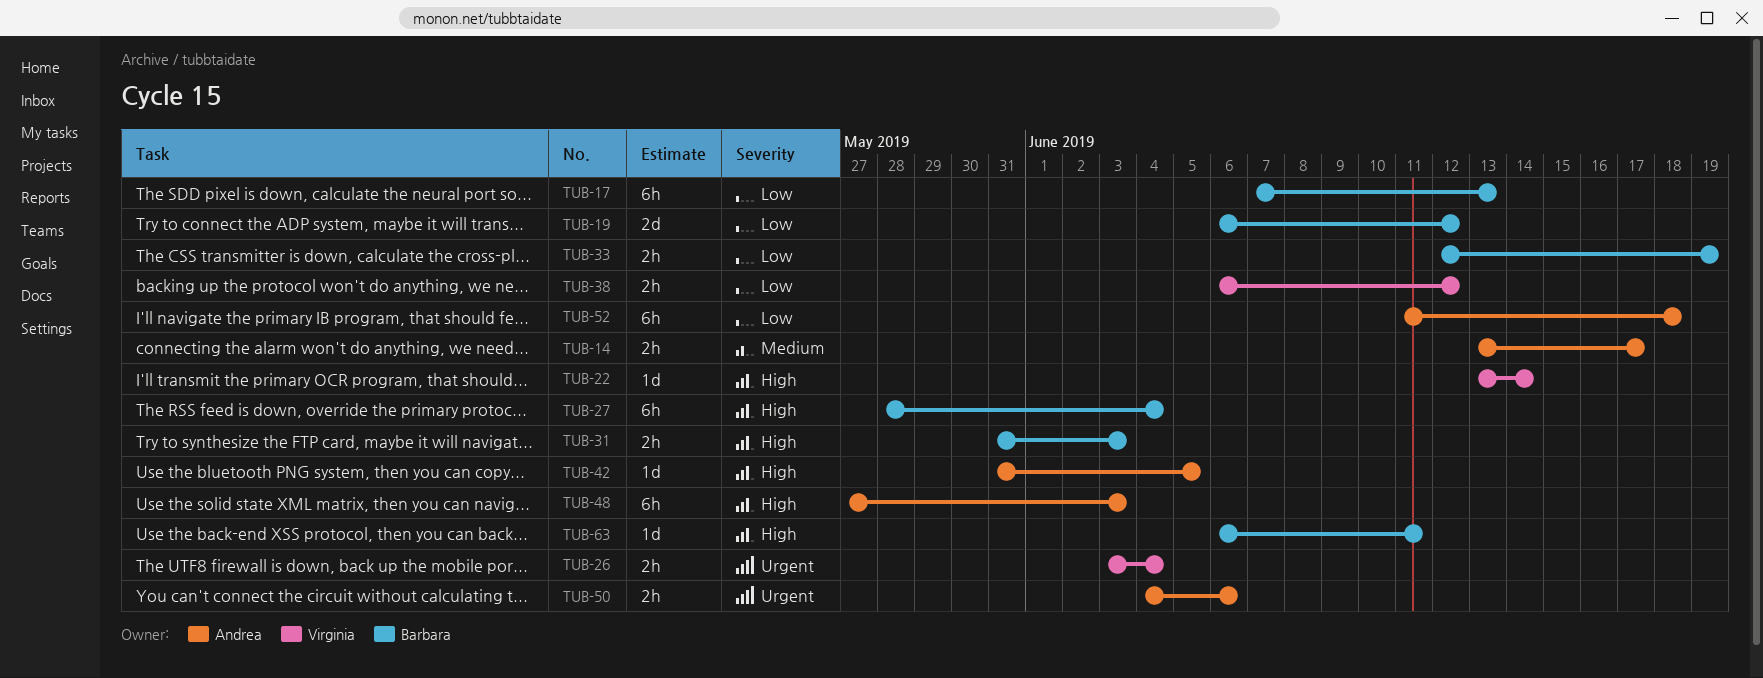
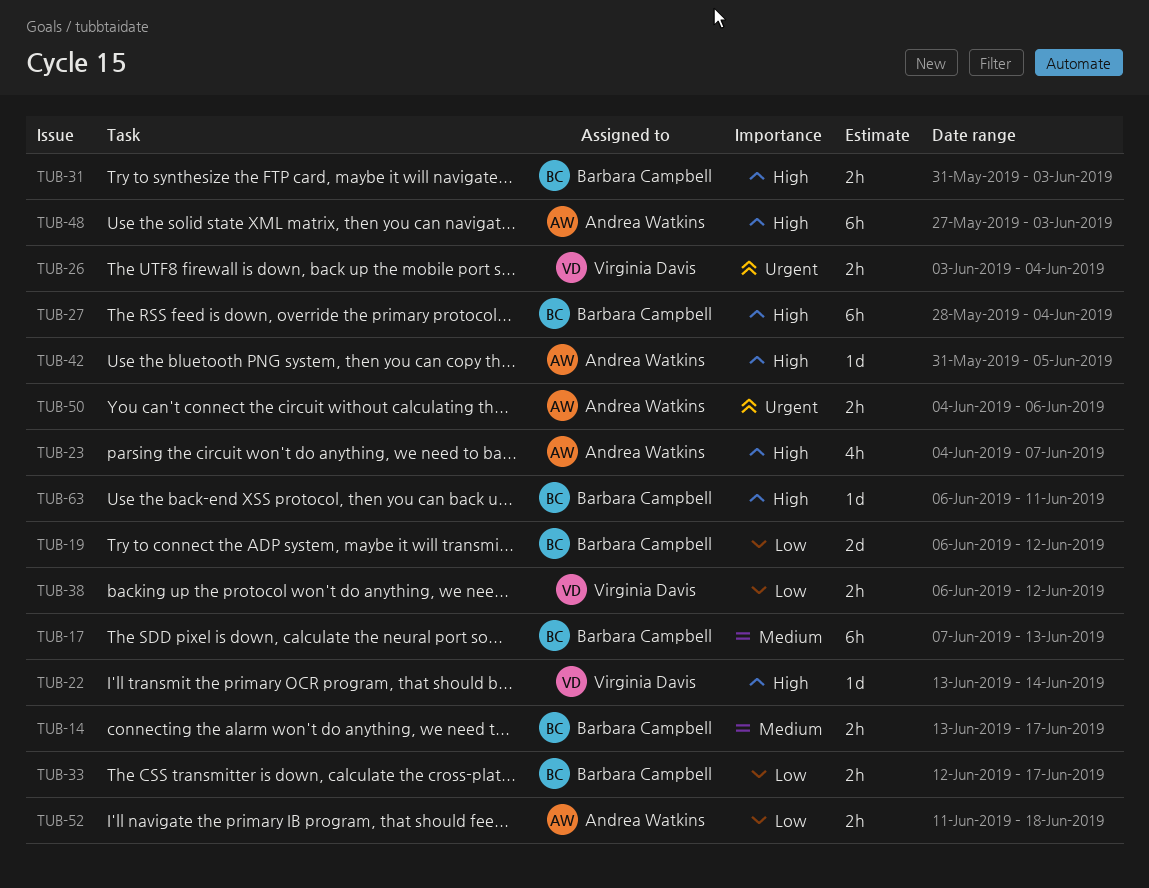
TUB-14, owner: Andrea Watkins -> Barbara Campbell
TUB-17, priority: Low -> Medium
TUB-23: none -> present
TUB-33, due: Jun 19 -> Jun 17
TUB-52, estimate: 6h -> 2h

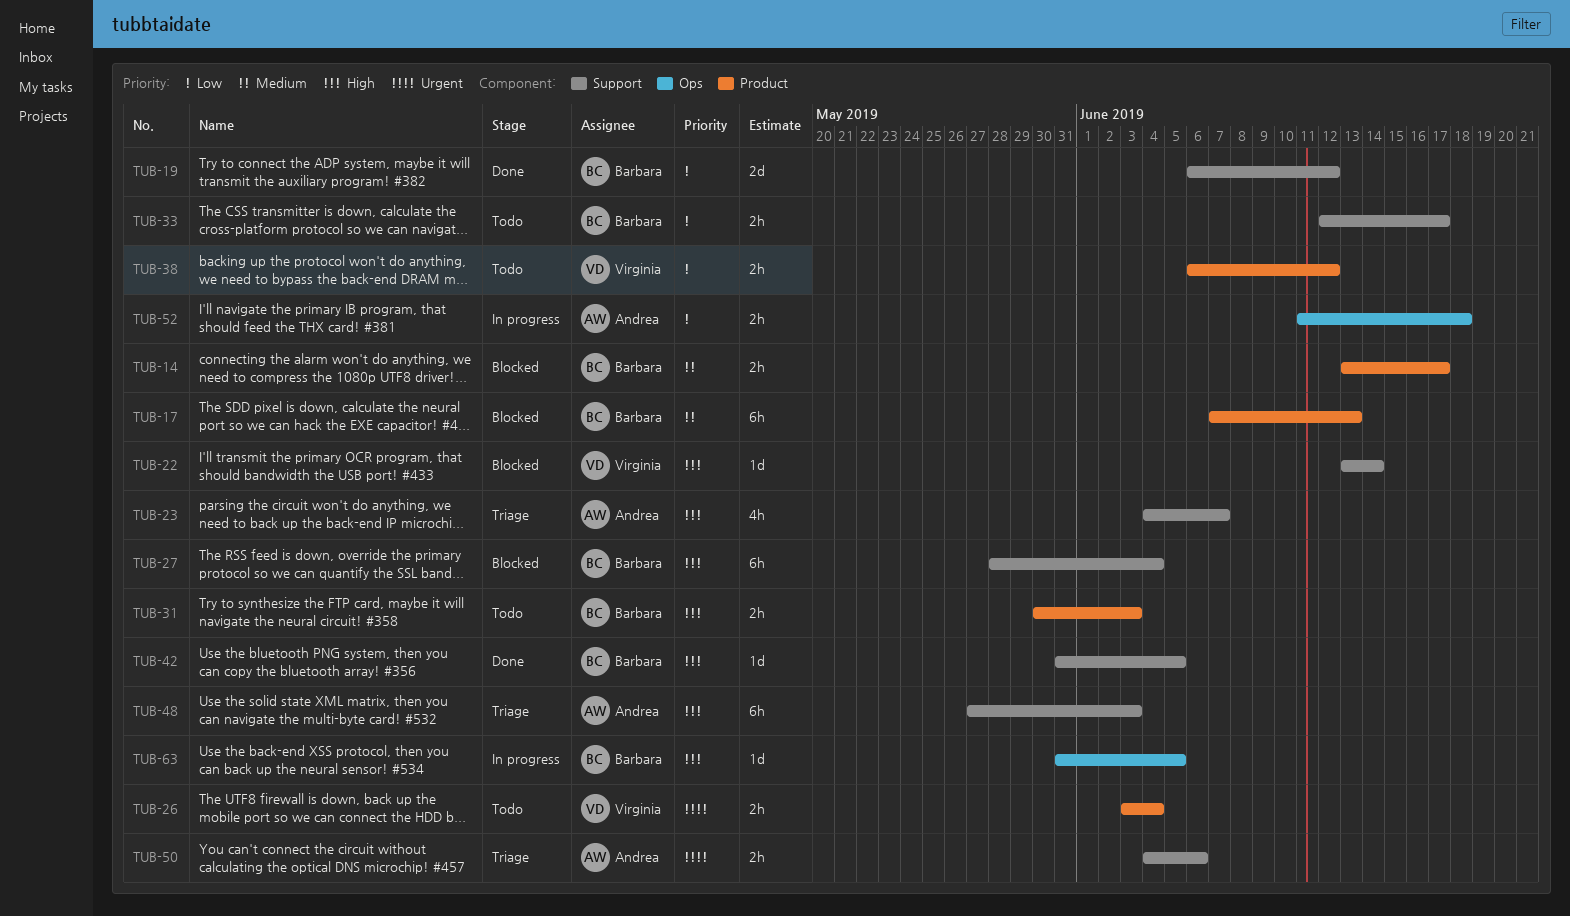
TUB-31, start: May 31 -> May 30
TUB-42, owner: Andrea Watkins -> Barbara Campbell
TUB-63, start: Jun 6 -> May 31
TUB-63, due: Jun 11 -> Jun 5

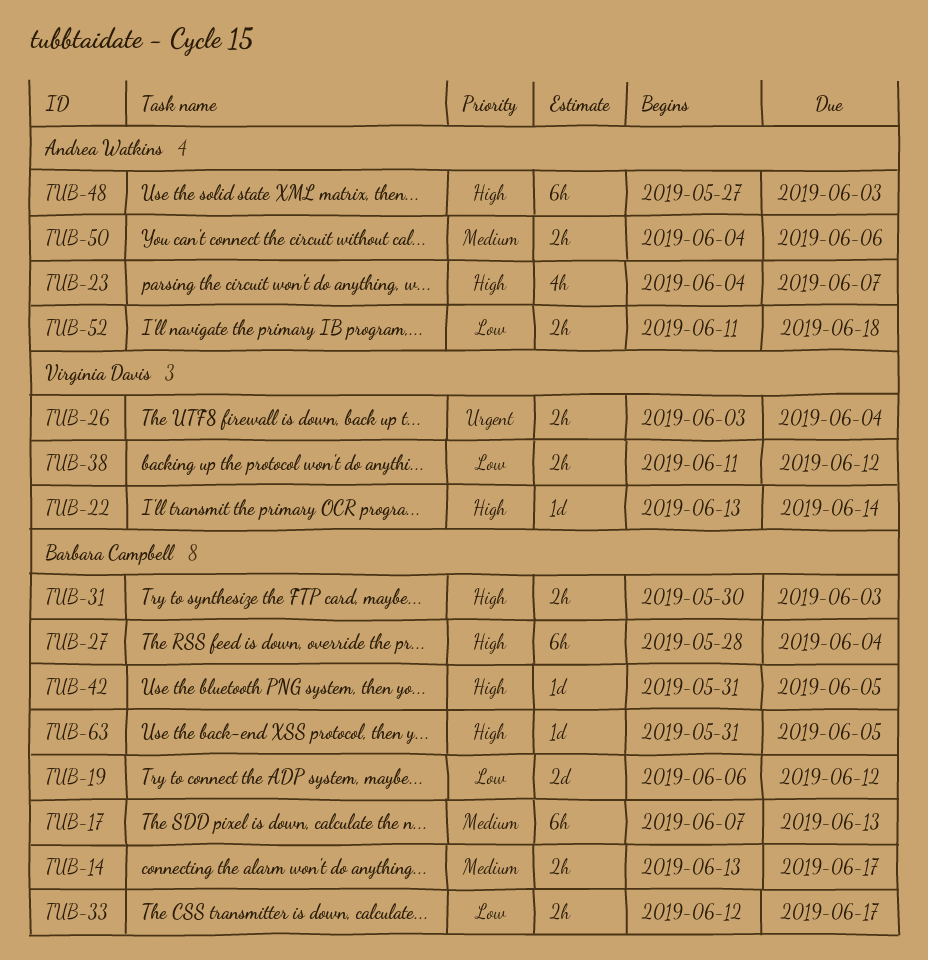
TUB-38, start: Jun 6 -> Jun 11
TUB-50, priority: Urgent -> Medium

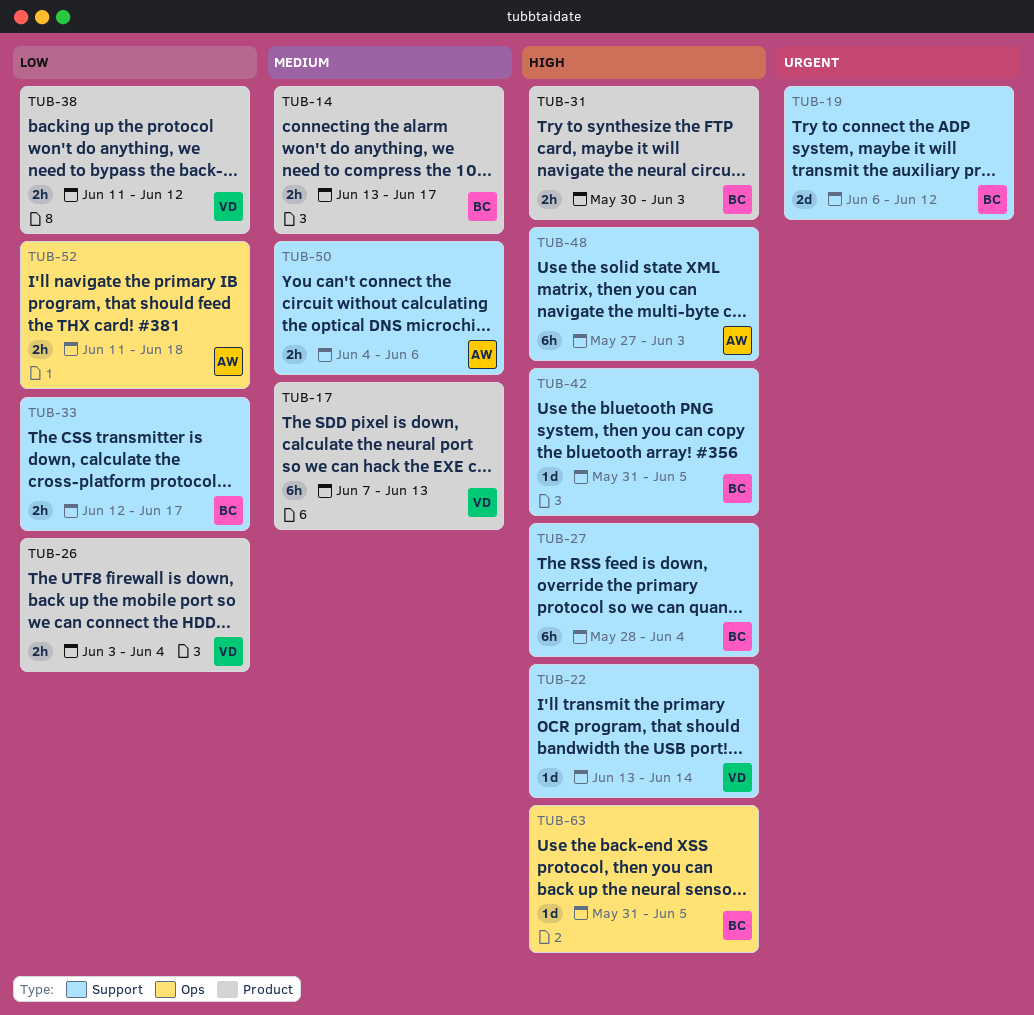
TUB-17, owner: Barbara Campbell -> Virginia Davis
TUB-19, priority: Low -> Urgent
TUB-23: present -> none
TUB-26, priority: Urgent -> Low

